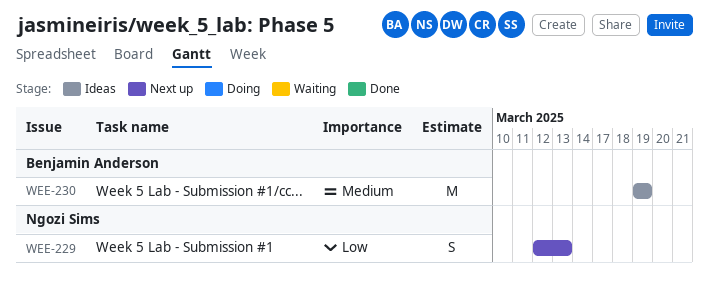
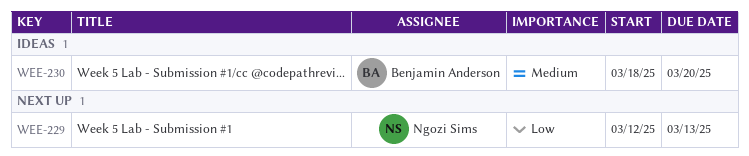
WEE-230, start: Mar 19 -> Mar 18
WEE-230, due: Mar 19 -> Mar 20

